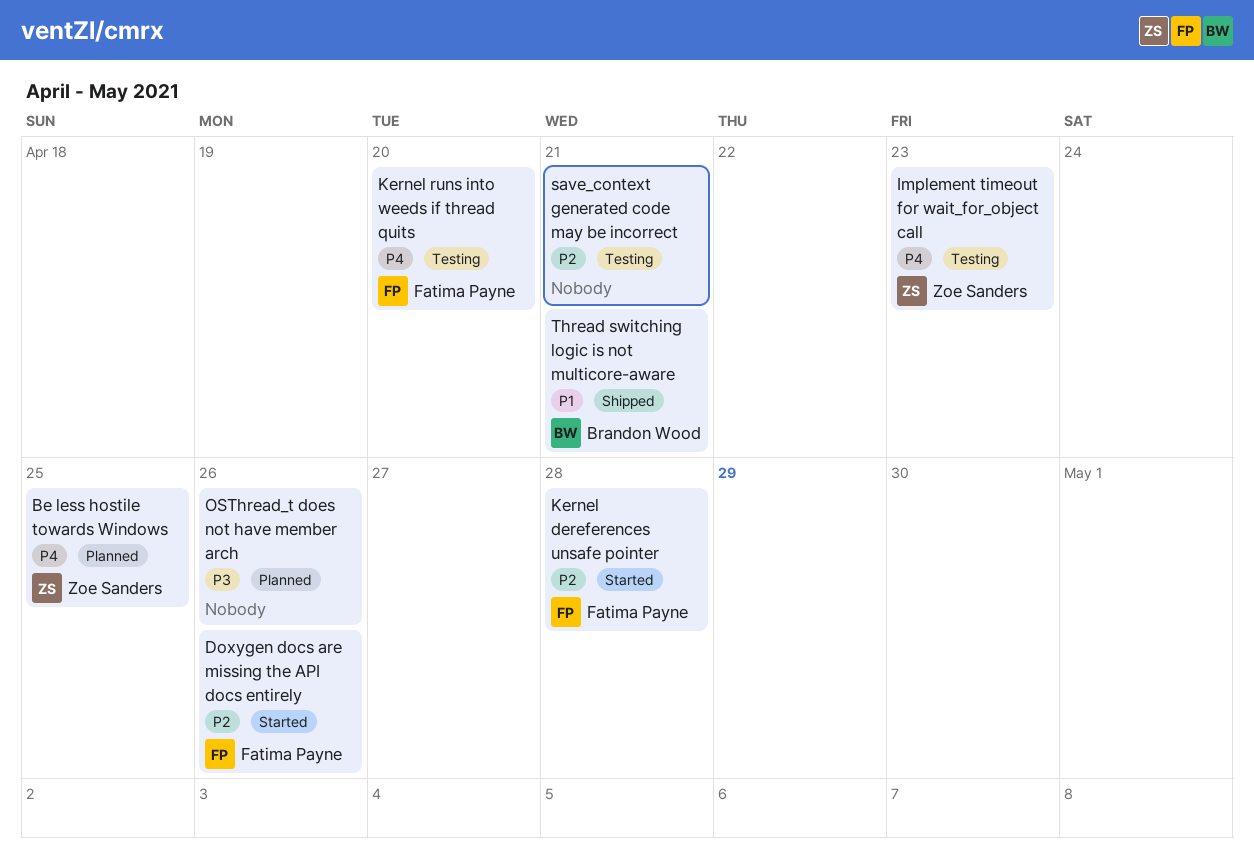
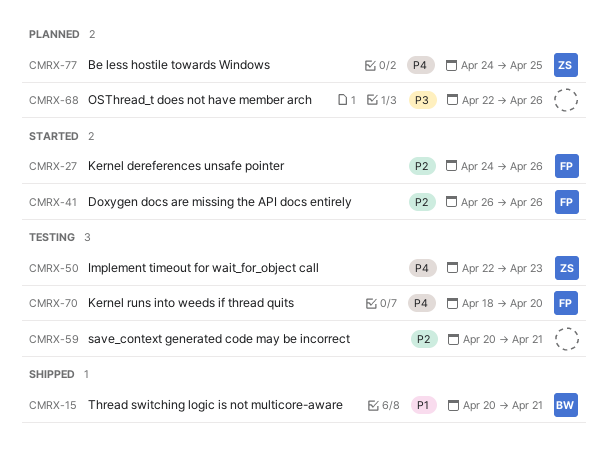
Kernel dereferences unsafe pointer, due: Apr 28 -> Apr 26

